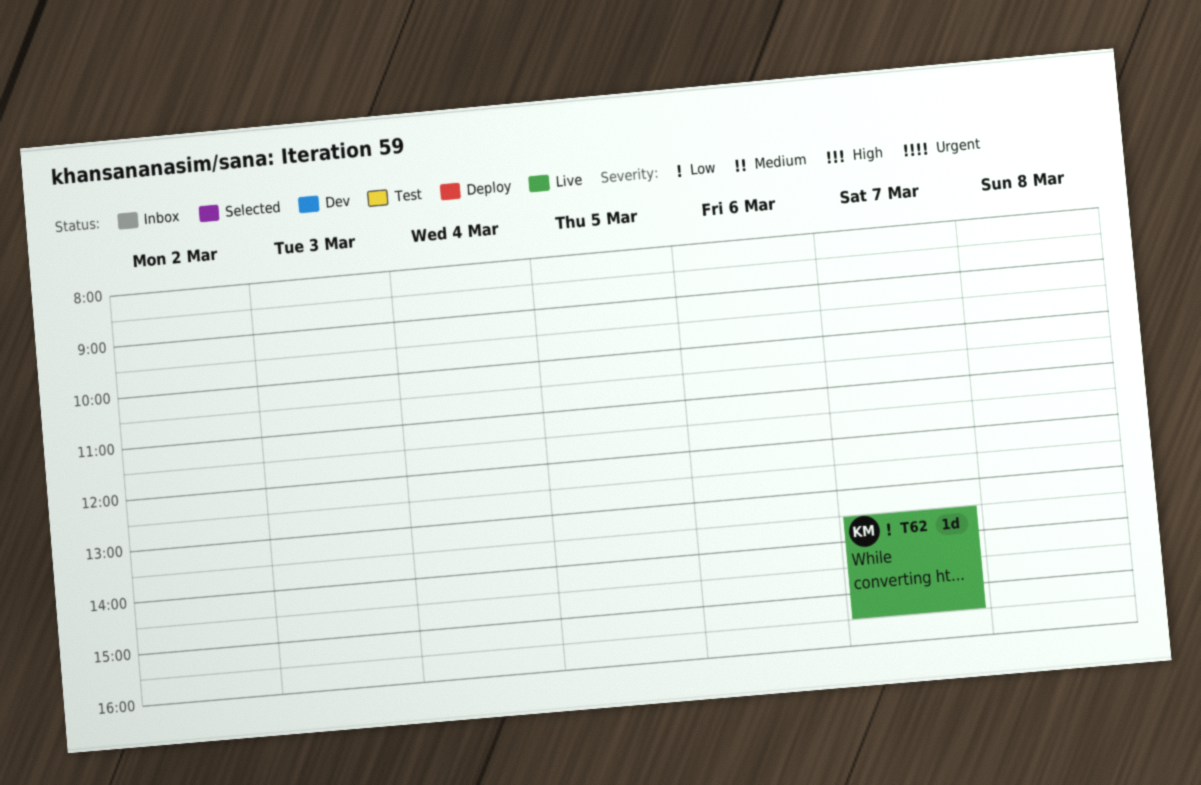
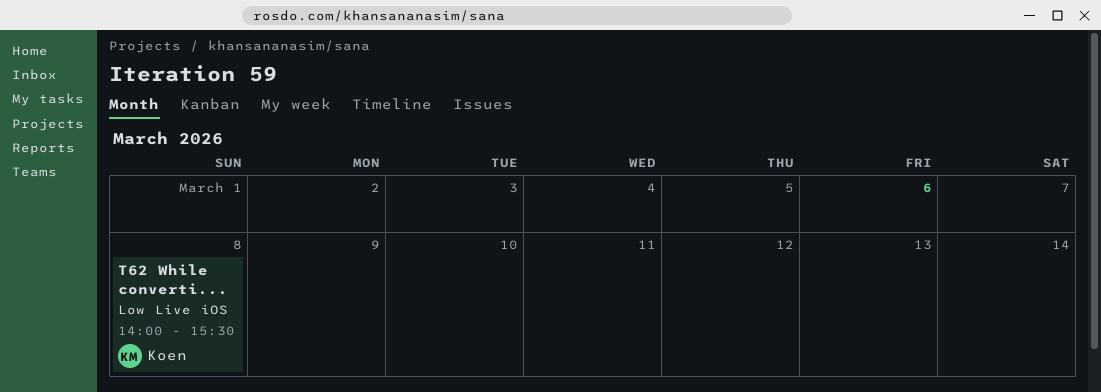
T62, day: Mar 7 -> Mar 8
T62, begins: 13:30 -> 14:00

